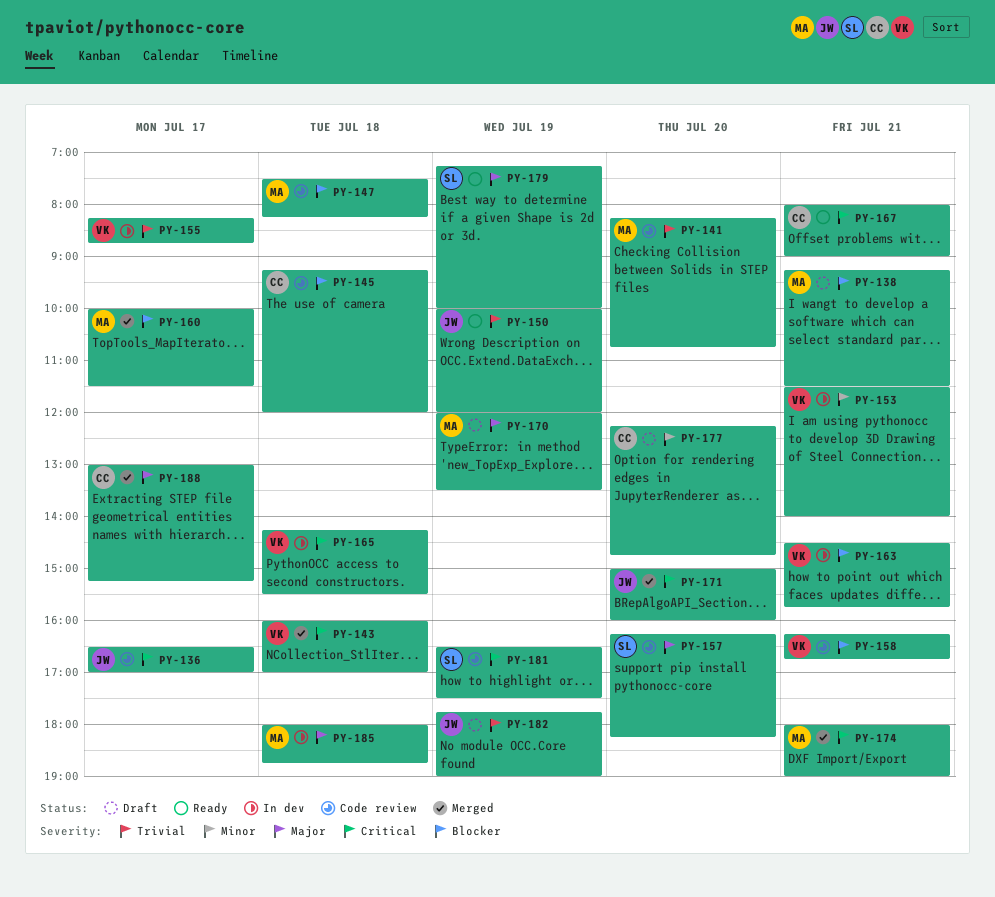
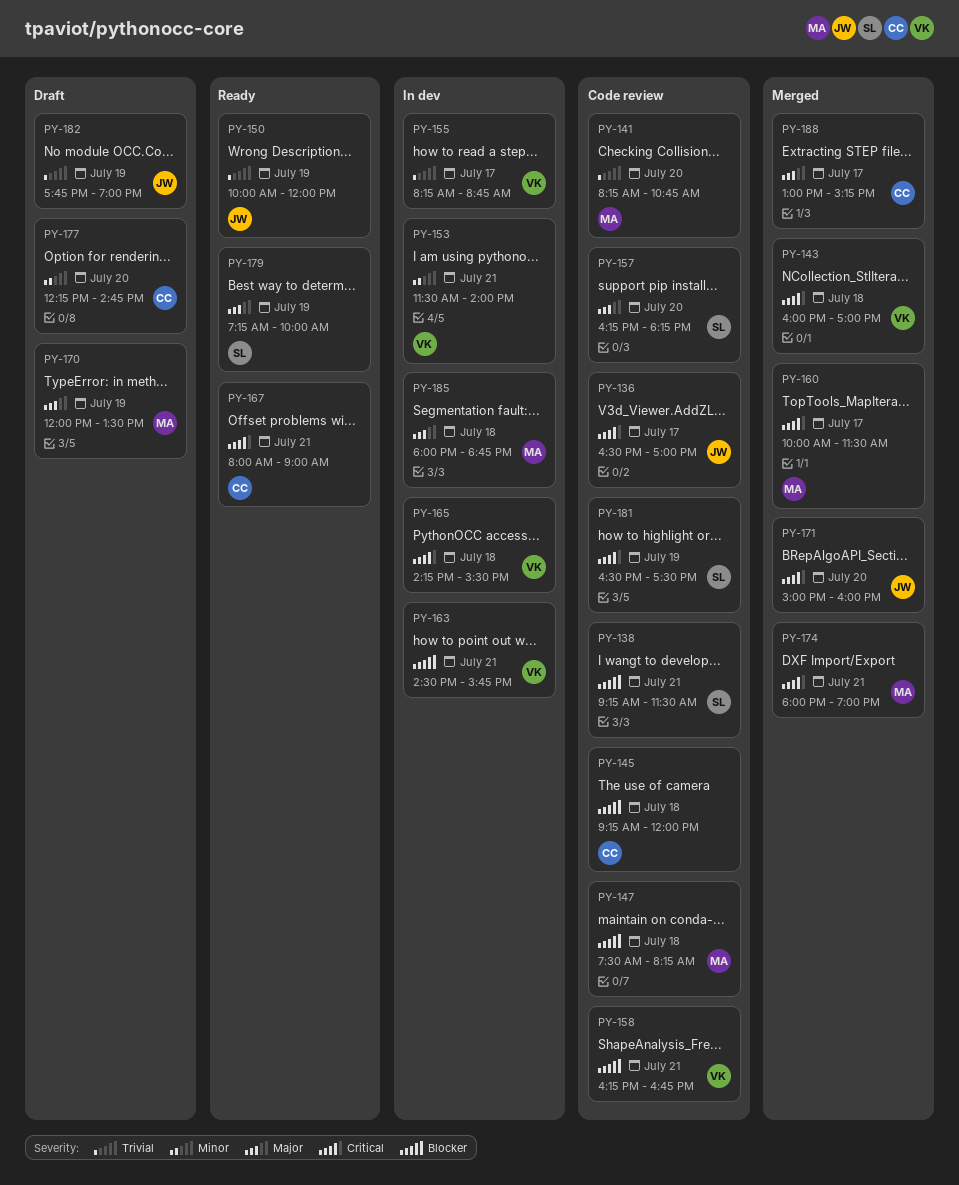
PY-138, status: Draft -> Code review
PY-138, owner: MA -> SL
PY-160, priority: Blocker -> Critical

